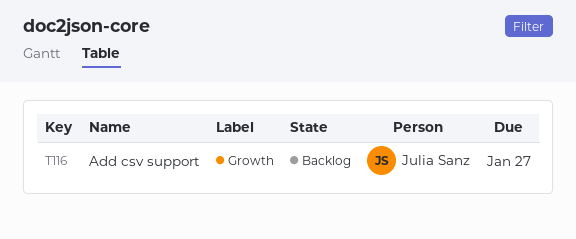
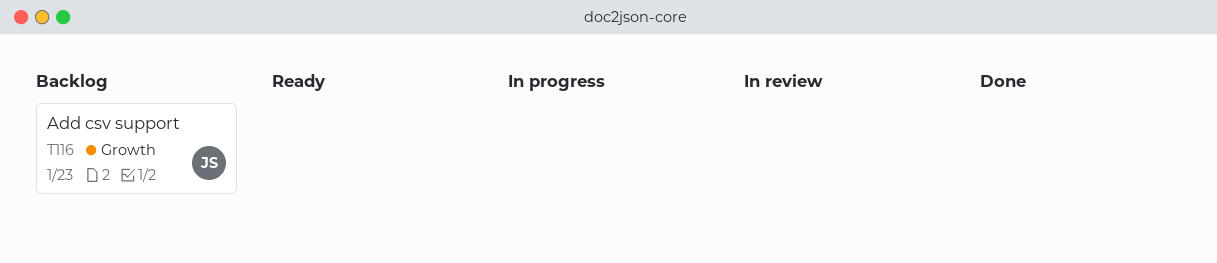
T116, due: Jan 27 -> Jan 23

